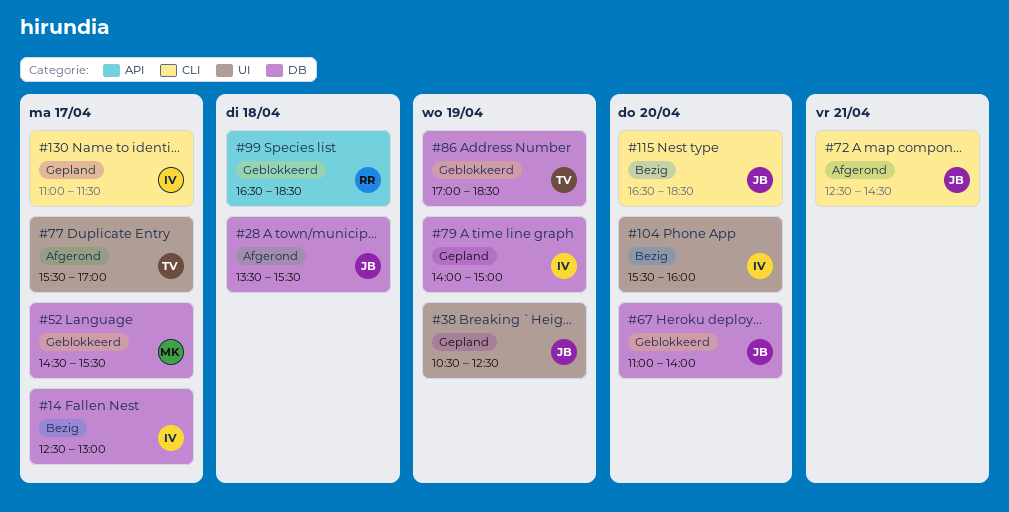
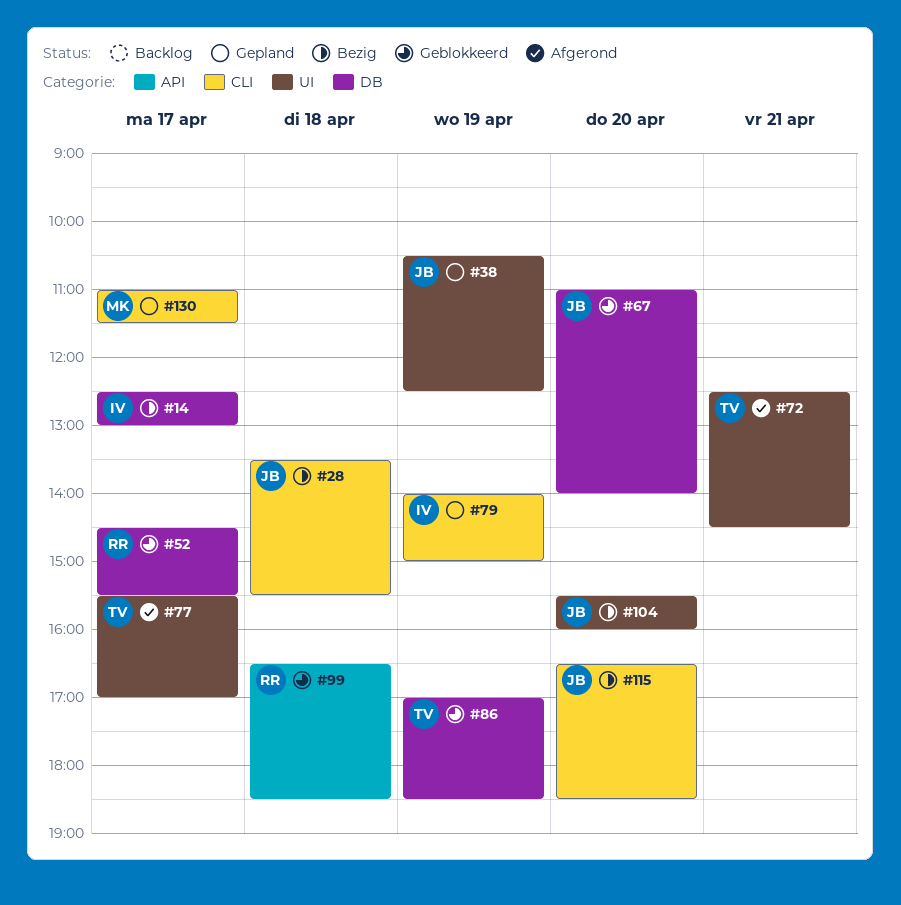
#28, status: Afgerond -> Bezig
#28, label: DB -> CLI
#52, owner: MK -> RR
#72, owner: JB -> TV
#72, label: CLI -> UI
#79, label: DB -> CLI
#104, owner: IV -> JB
#130, owner: IV -> MK

